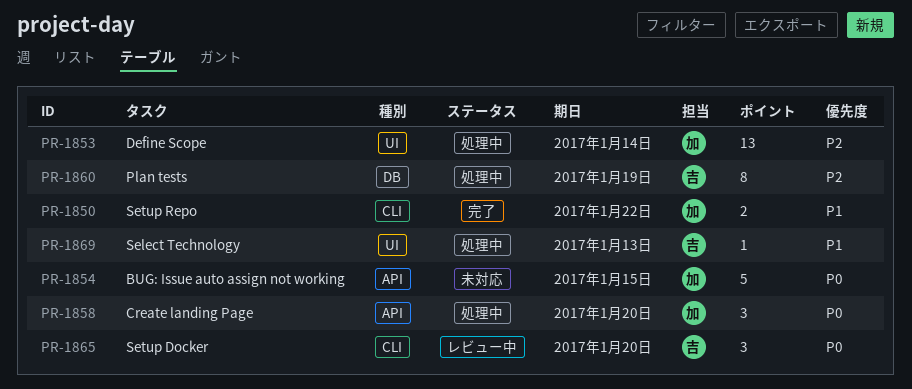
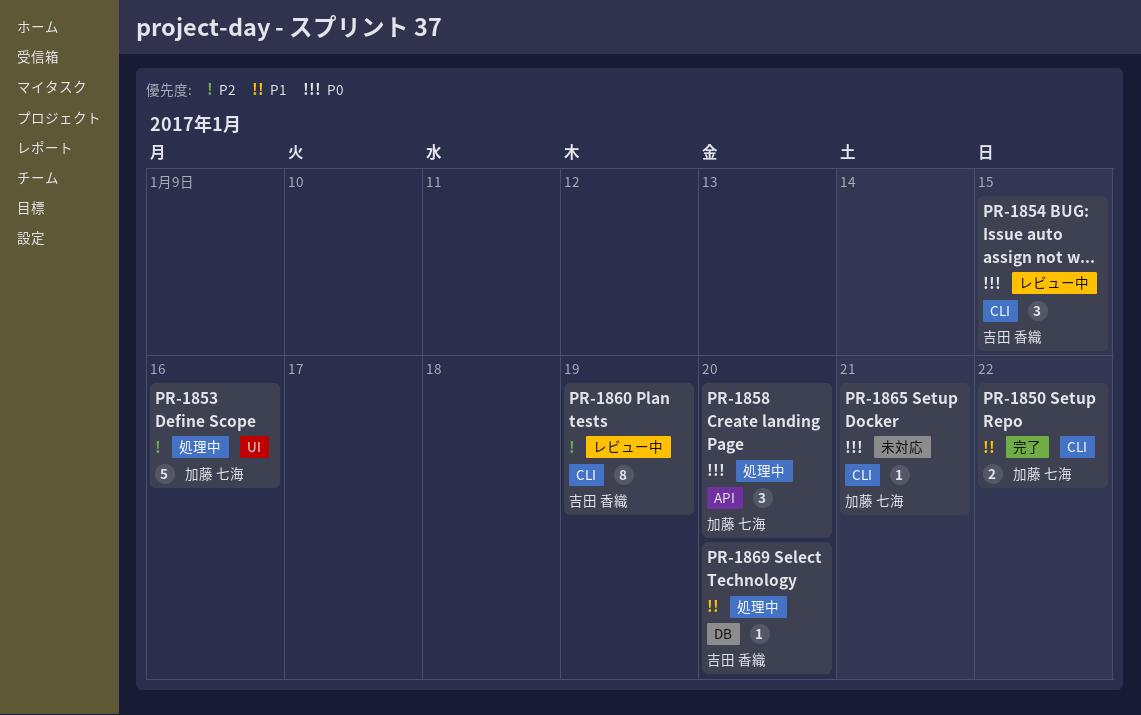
PR-1853, estimate: 13 -> 5
PR-1853, due: Jan 14 -> Jan 16
PR-1854, status: 未対応 -> レビュー中
PR-1854, owner: 加藤 七海 -> 吉田 香織
PR-1854, label: API -> CLI
PR-1854, estimate: 5 -> 3
PR-1860, status: 処理中 -> レビュー中
PR-1860, label: DB -> CLI
PR-1865, status: レビュー中 -> 未対応
PR-1865, owner: 吉田 香織 -> 加藤 七海
PR-1865, estimate: 3 -> 1
PR-1865, due: Jan 20 -> Jan 21
PR-1869, label: UI -> DB
PR-1869, due: Jan 13 -> Jan 20

